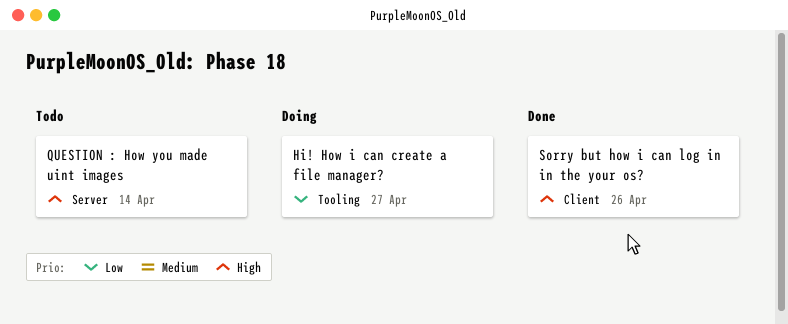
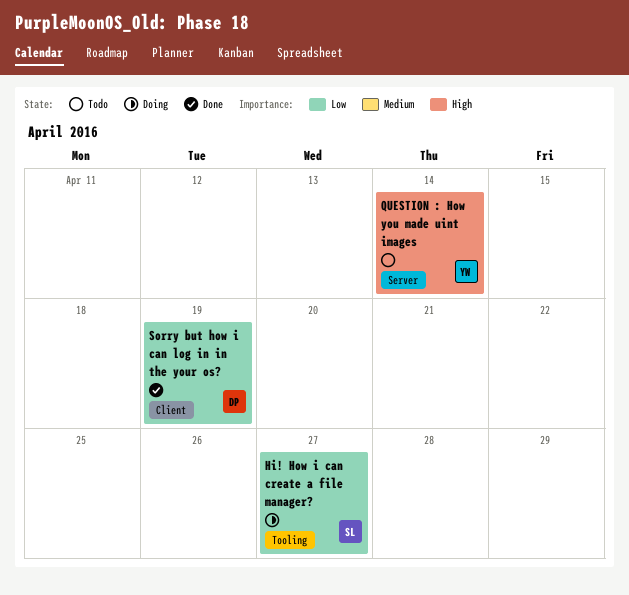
Sorry but how i can log in in the your os?, priority: High -> Low
Sorry but how i can log in in the your os?, due: Apr 26 -> Apr 19

